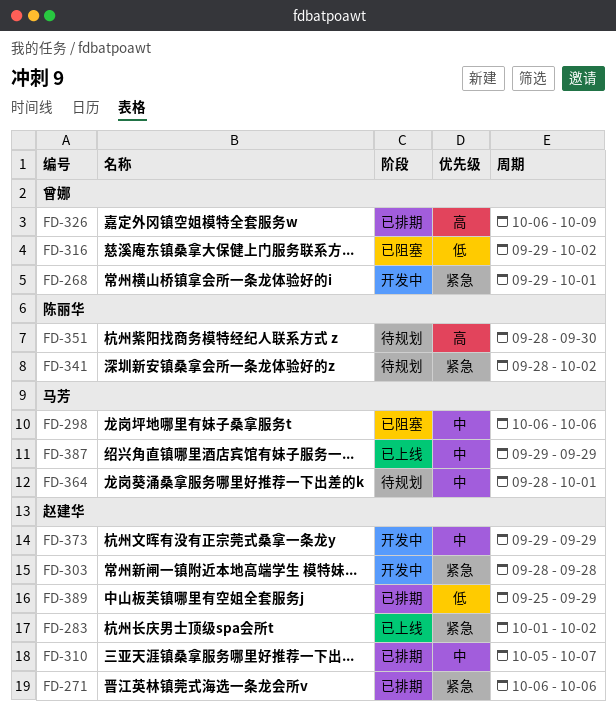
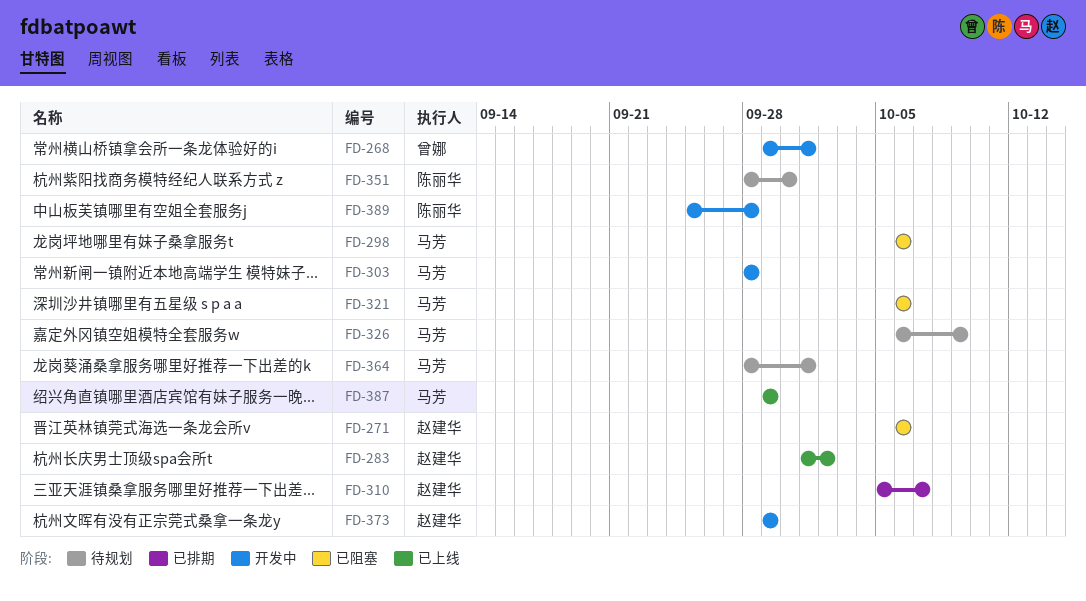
FD-271, status: 已排期 -> 已阻塞
FD-303, owner: 赵建华 -> 马芳
FD-316: present -> none
FD-321: none -> present
FD-326, status: 已排期 -> 待规划
FD-326, owner: 曾娜 -> 马芳
FD-341: present -> none
FD-389, status: 已排期 -> 开发中
FD-389, owner: 赵建华 -> 陈丽华
FD-389, due: Sep 29 -> Sep 28

